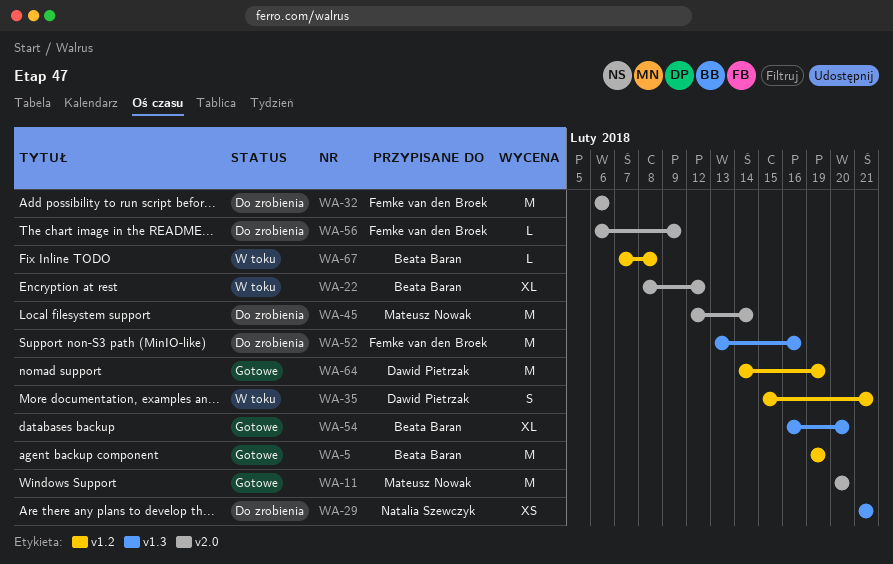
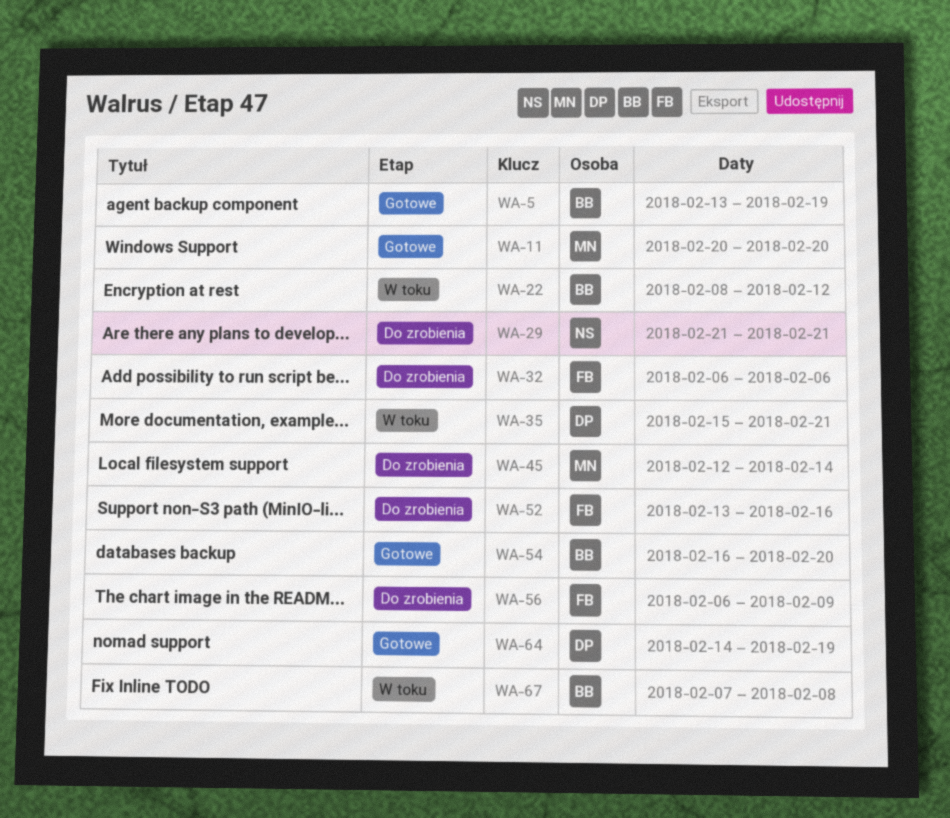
WA-5, start: Feb 19 -> Feb 13

